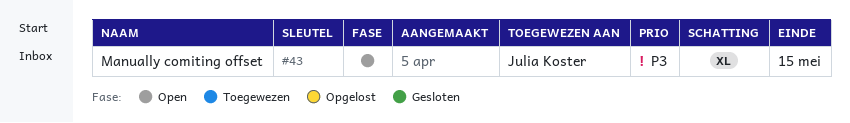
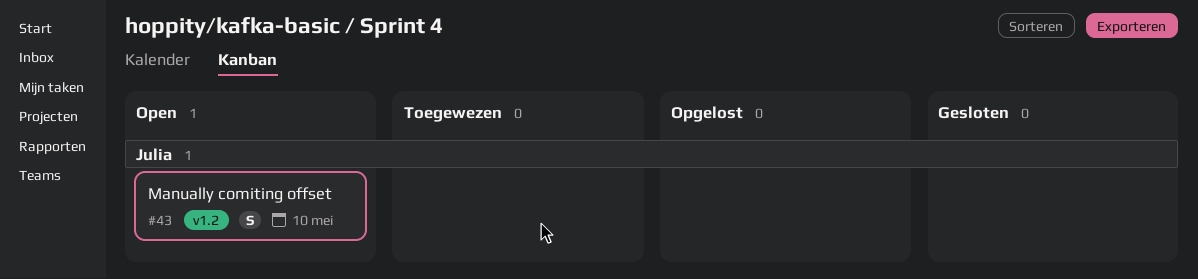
#43, estimate: XL -> S
#43, due: May 15 -> May 10

